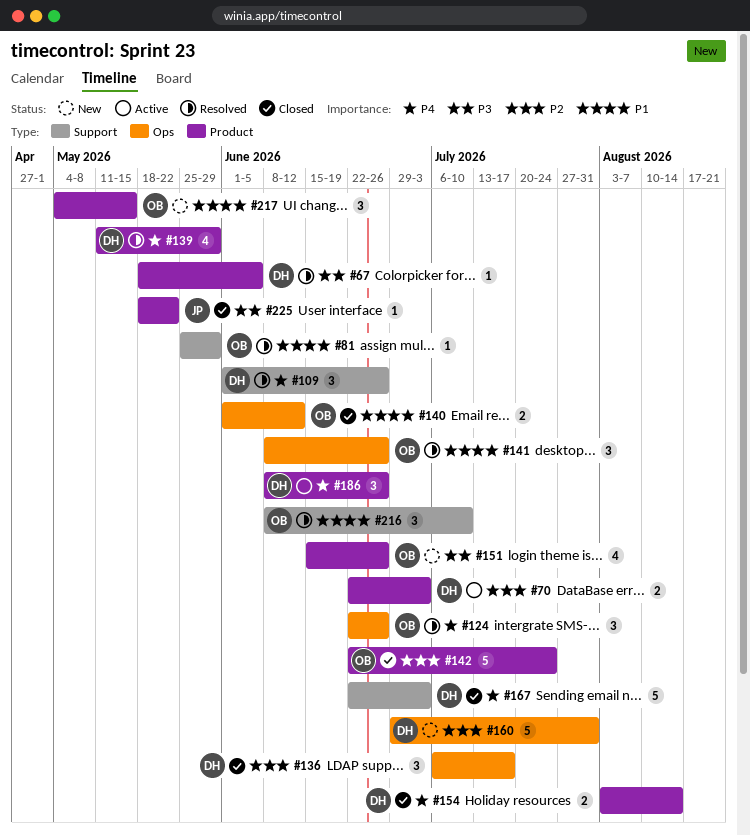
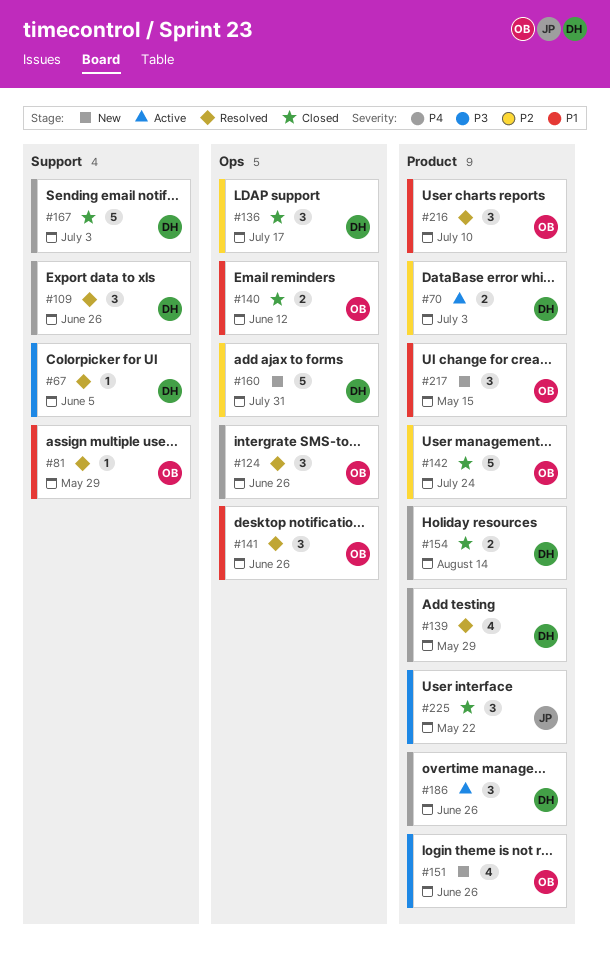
#67, label: Product -> Support
#216, label: Support -> Product
#225, estimate: 1 -> 3

